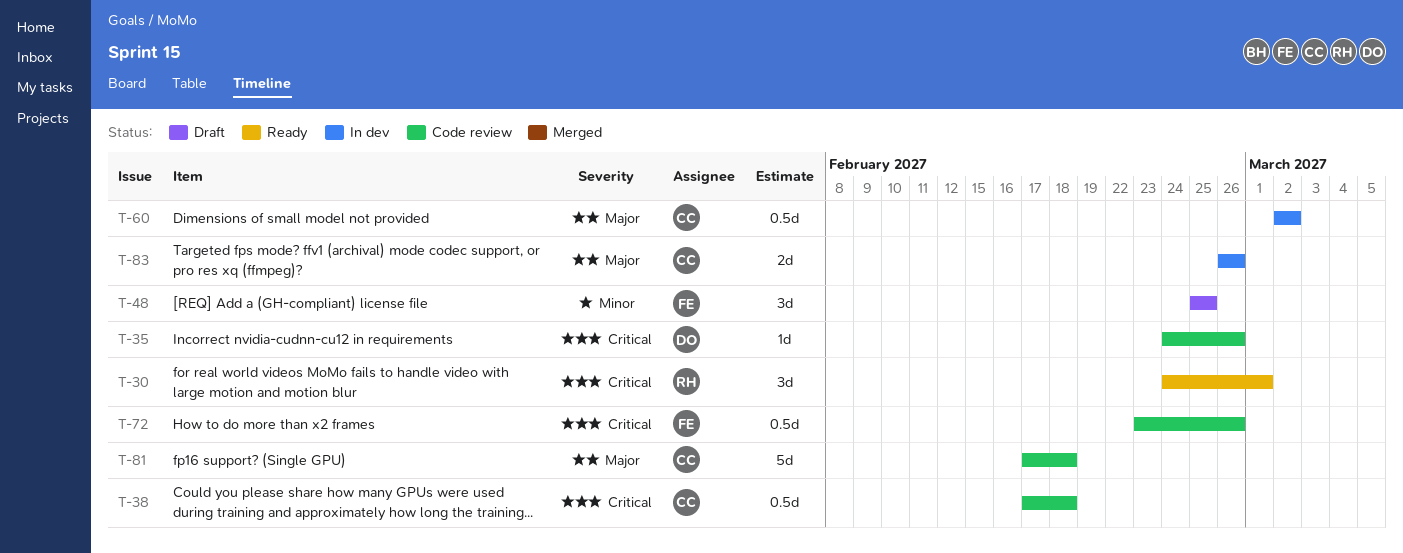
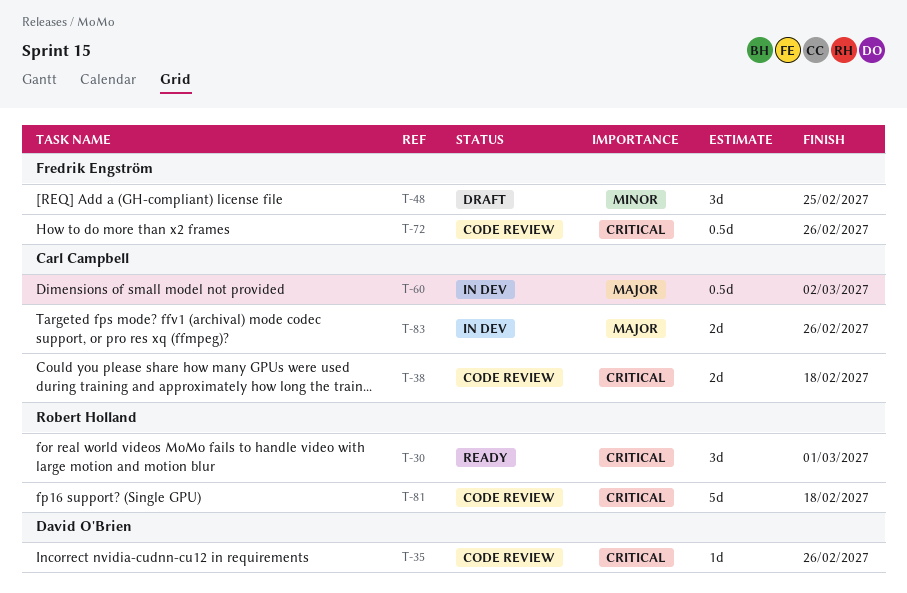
T-38, estimate: 0.5d -> 2d
T-81, owner: Carl Campbell -> Robert Holland
T-81, priority: Major -> Critical

